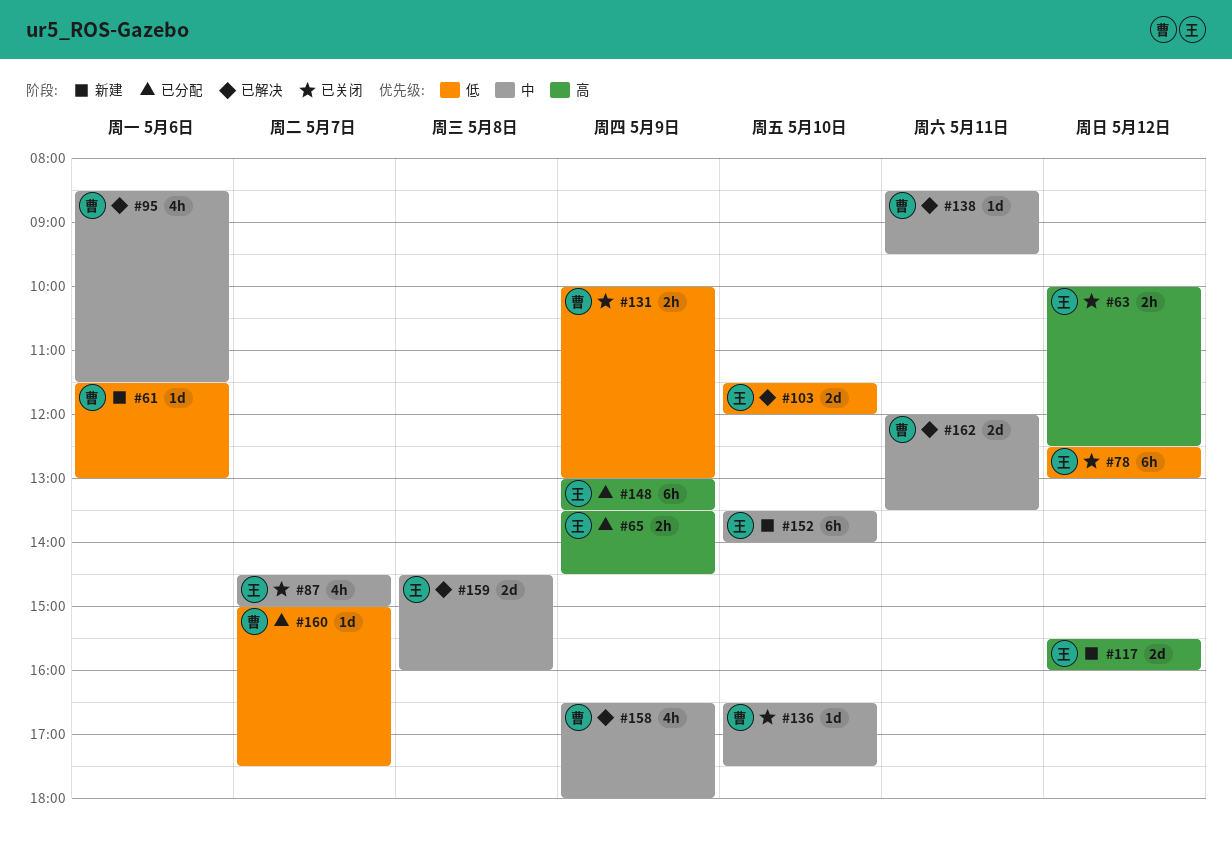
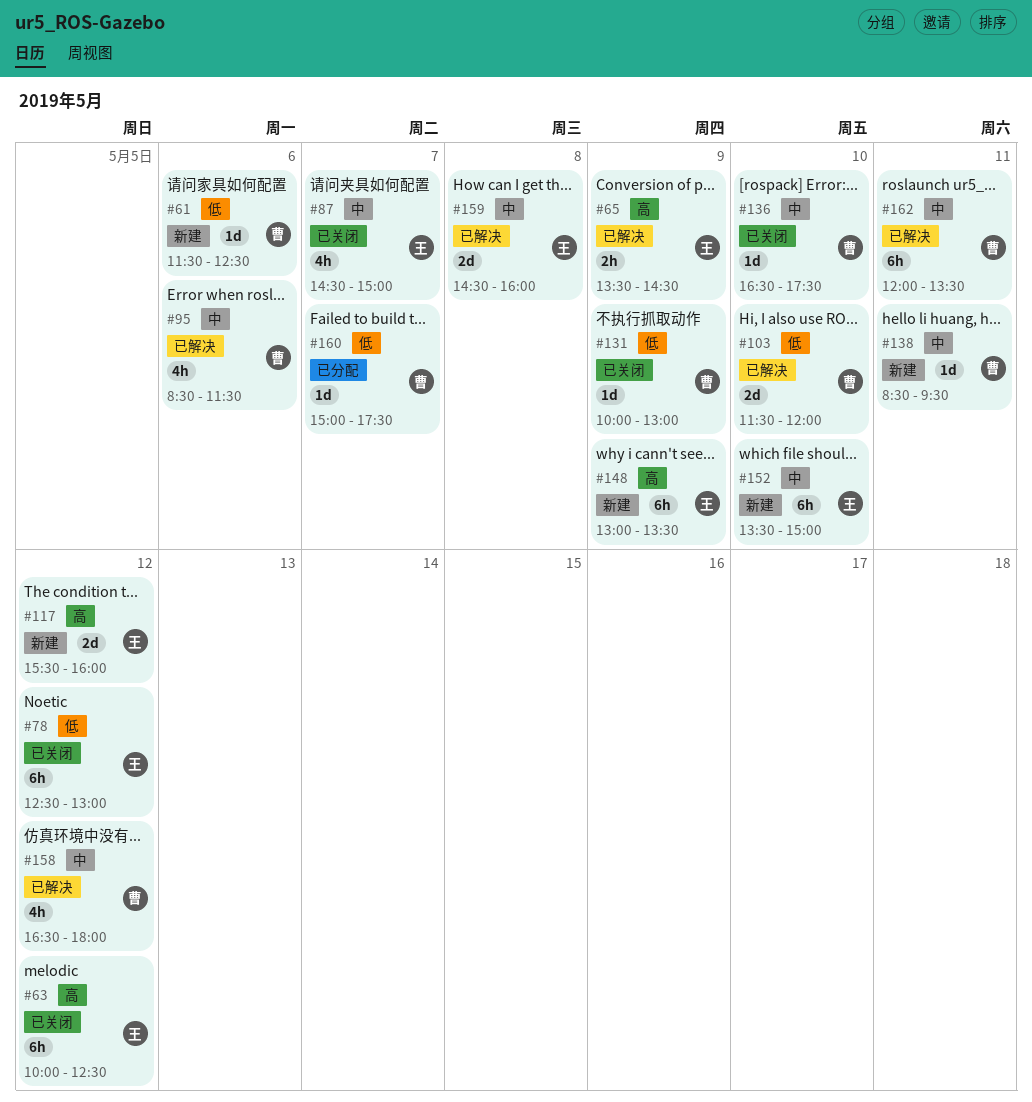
#61, ends: 13:00 -> 12:30
#63, estimate: 2h -> 6h
#65, status: 已分配 -> 已解决
#103, owner: 王 -> 曹
#131, estimate: 2h -> 1d
#138, status: 已解决 -> 新建
#148, status: 已分配 -> 新建
#152, ends: 14:00 -> 15:00
#158, day: May 9 -> May 12
#162, estimate: 2d -> 6h

